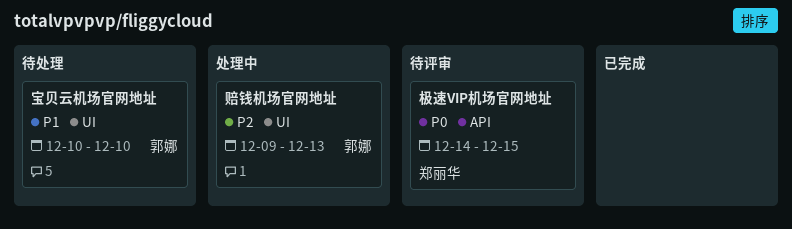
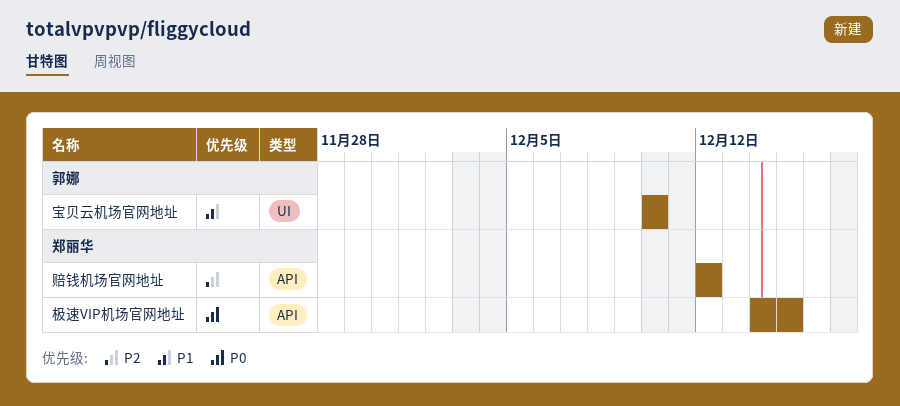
赔钱机场官网地址, owner: 郭娜 -> 郑丽华
赔钱机场官网地址, label: UI -> API
赔钱机场官网地址, start: Dec 9 -> Dec 12
赔钱机场官网地址, due: Dec 13 -> Dec 12

